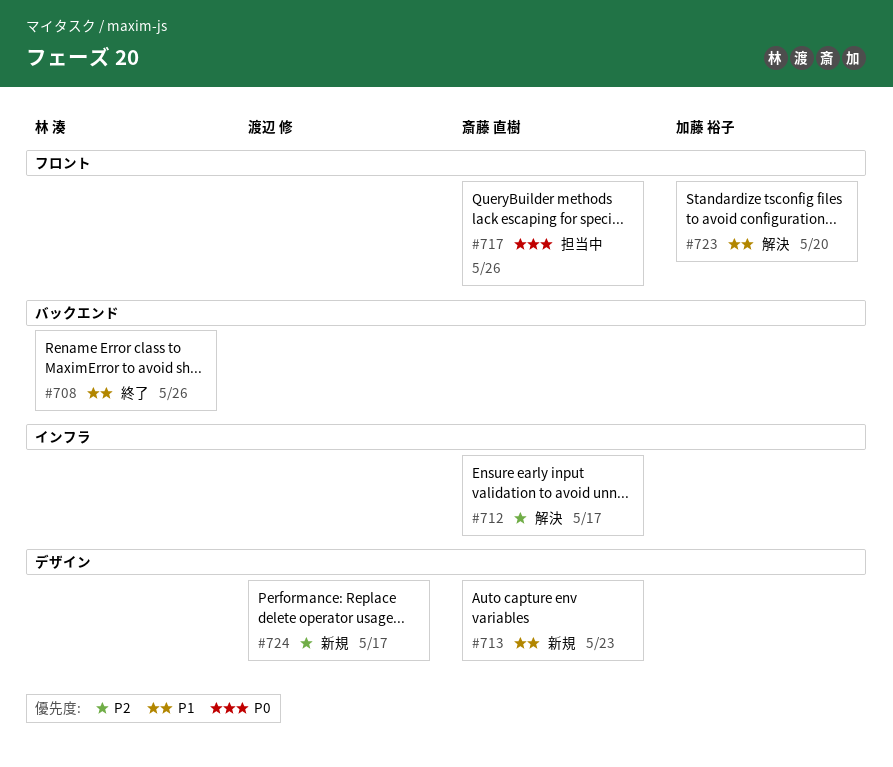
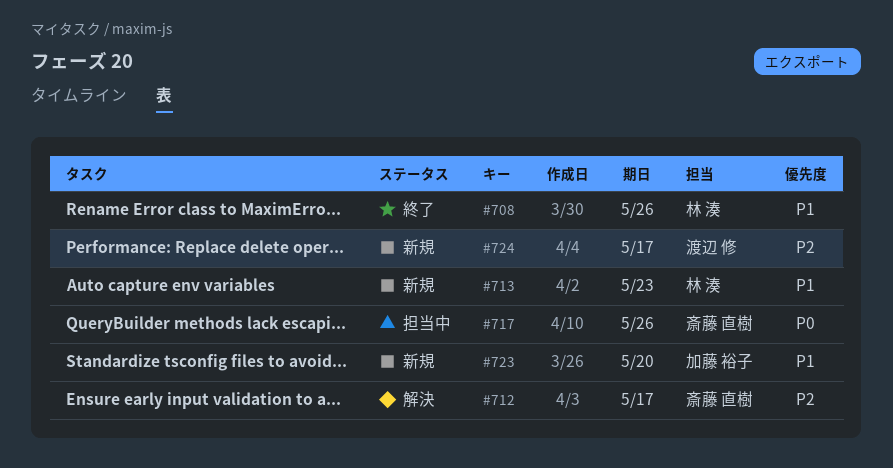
#713, owner: 斎藤 直樹 -> 林 湊
#723, status: 解決 -> 新規

